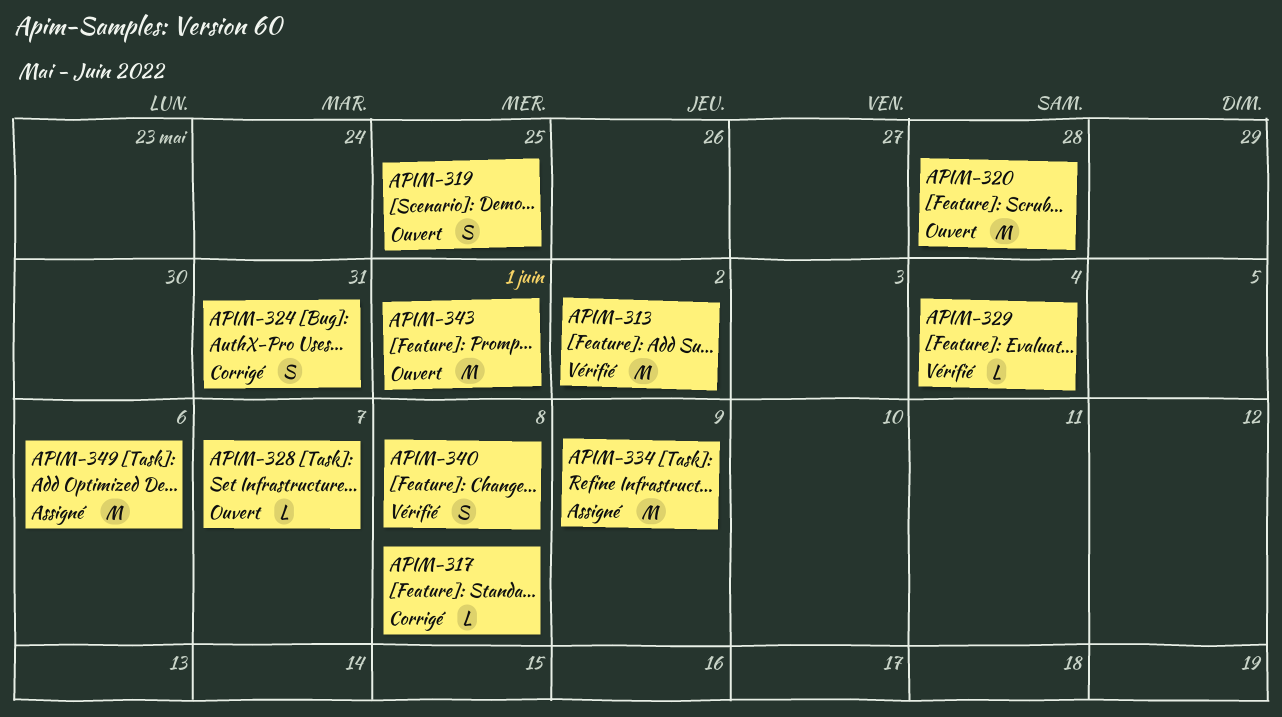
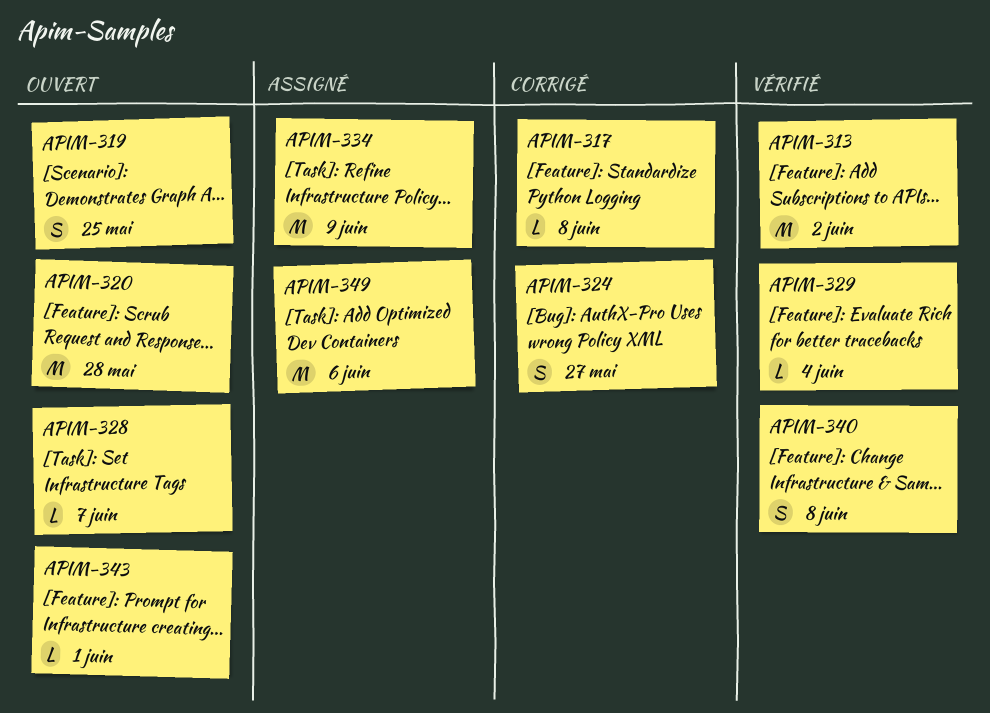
APIM-324, due: May 31 -> May 27
APIM-343, estimate: M -> L

